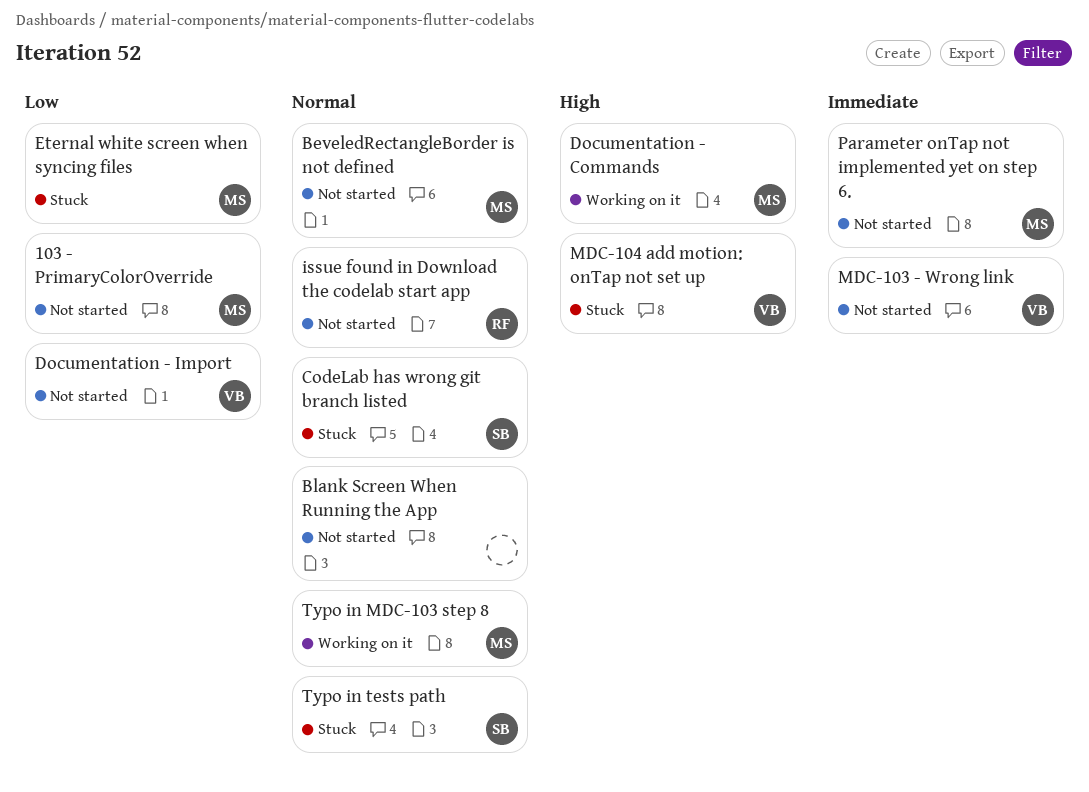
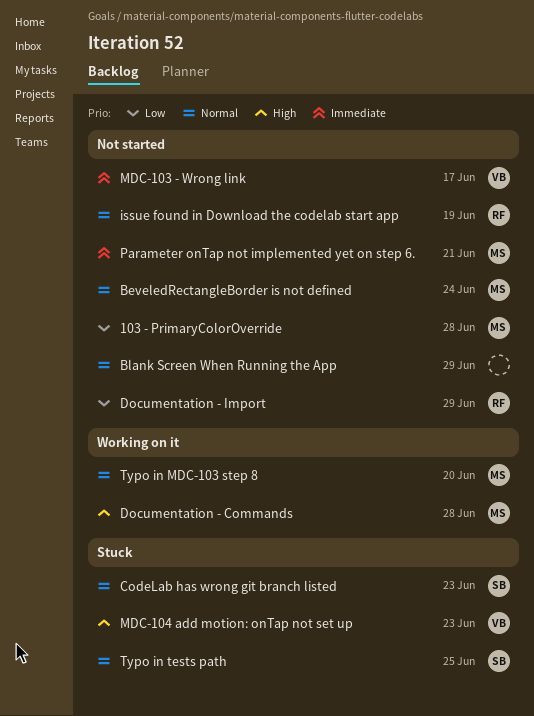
Documentation - Import, owner: VB -> RF
Eternal white screen when syncing files: present -> none

